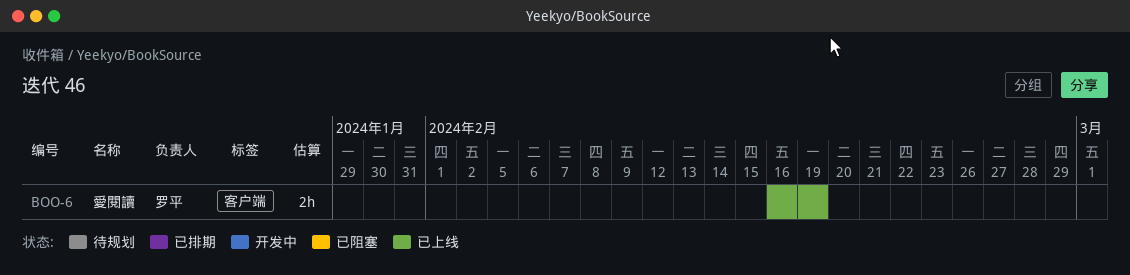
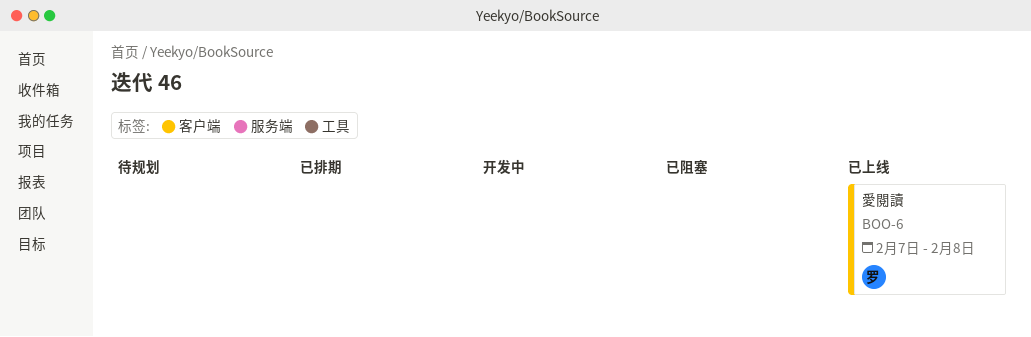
BOO-6, start: Feb 16 -> Feb 7
BOO-6, due: Feb 19 -> Feb 8

